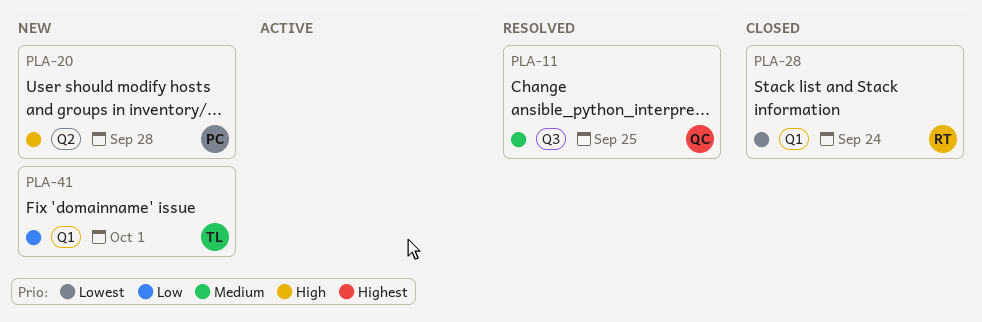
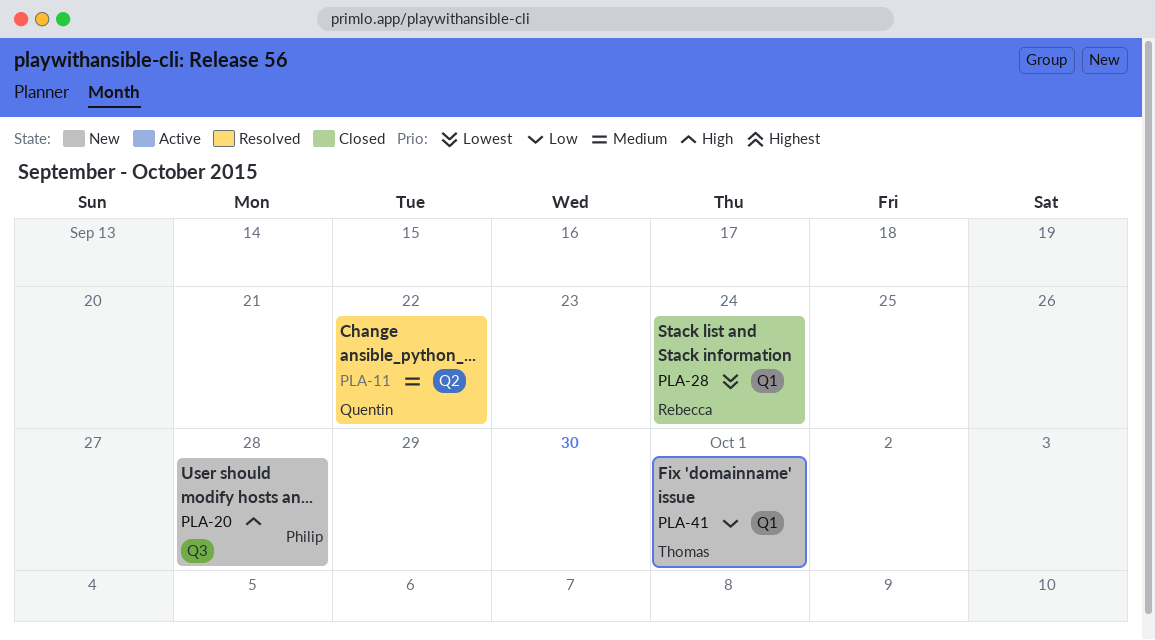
PLA-11, label: Q3 -> Q2
PLA-11, due: Sep 25 -> Sep 22
PLA-20, label: Q2 -> Q3

